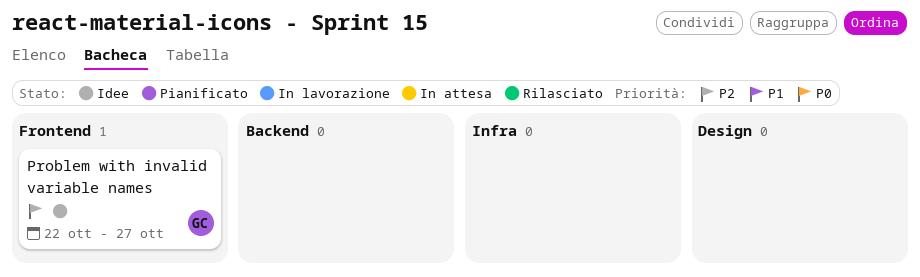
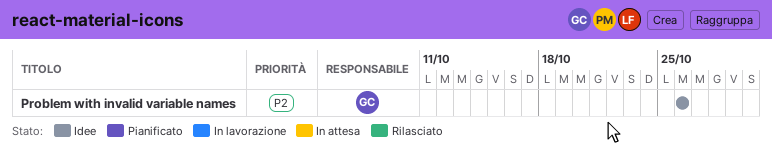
Problem with invalid variable names, start: Oct 22 -> Oct 26
Problem with invalid variable names, due: Oct 27 -> Oct 26

